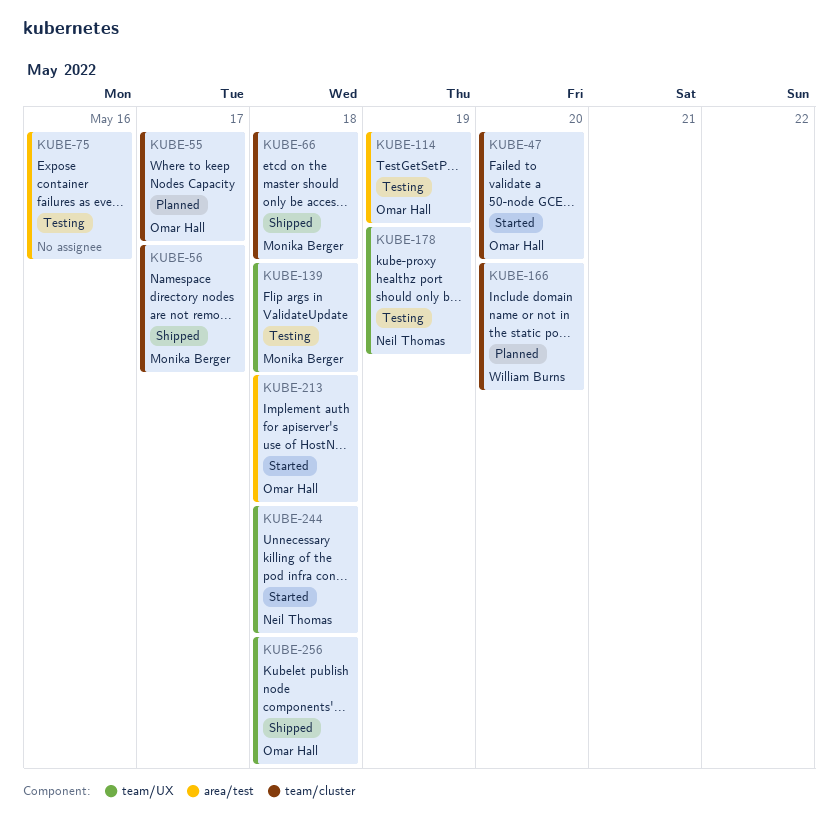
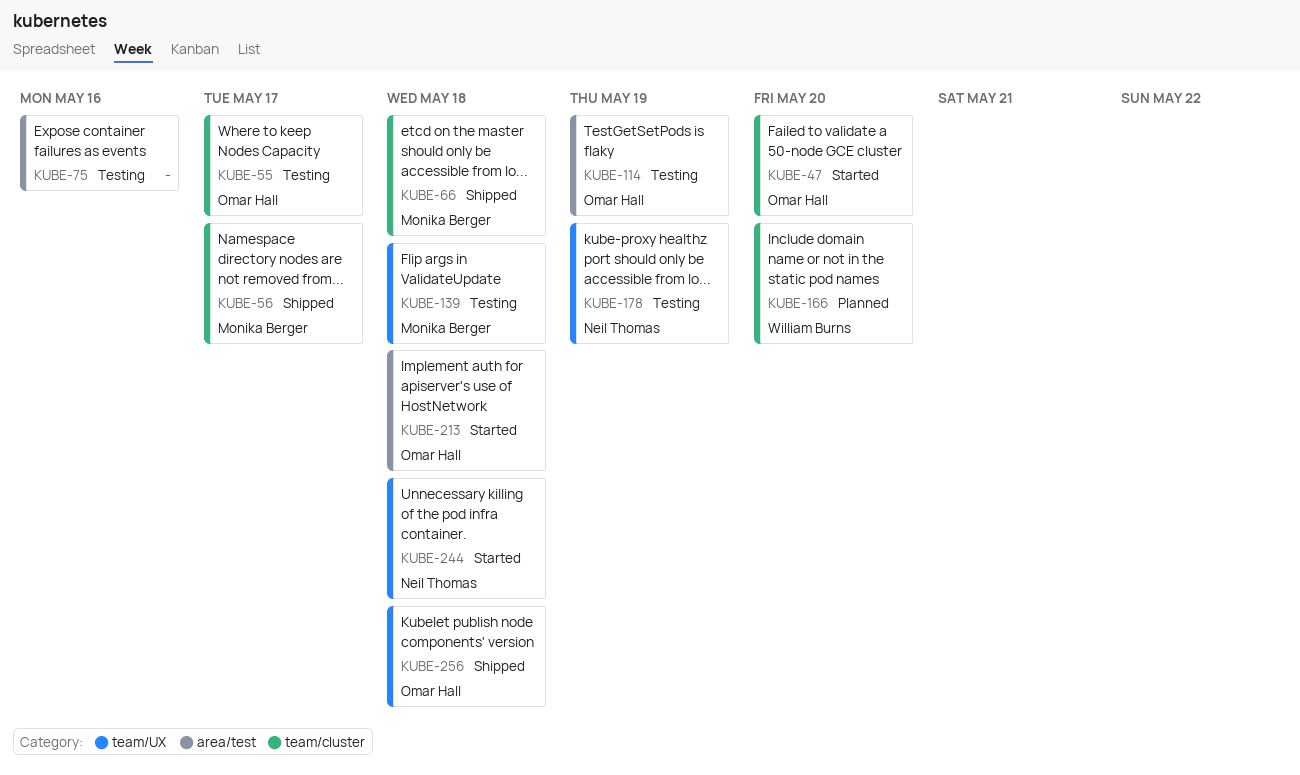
KUBE-55, status: Planned -> Testing

